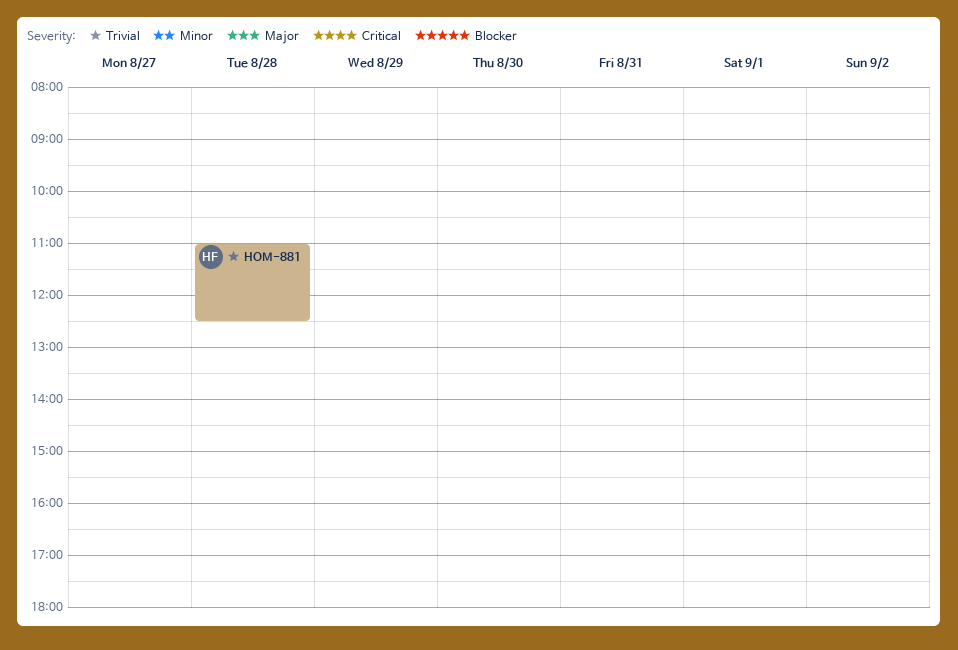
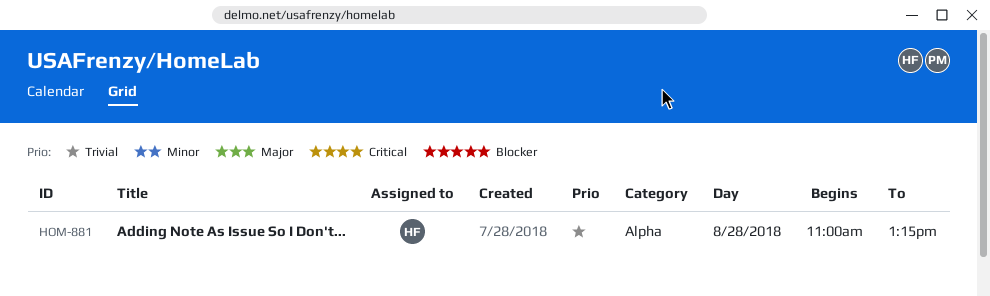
HOM-881, ends: 12:30 -> 13:15

